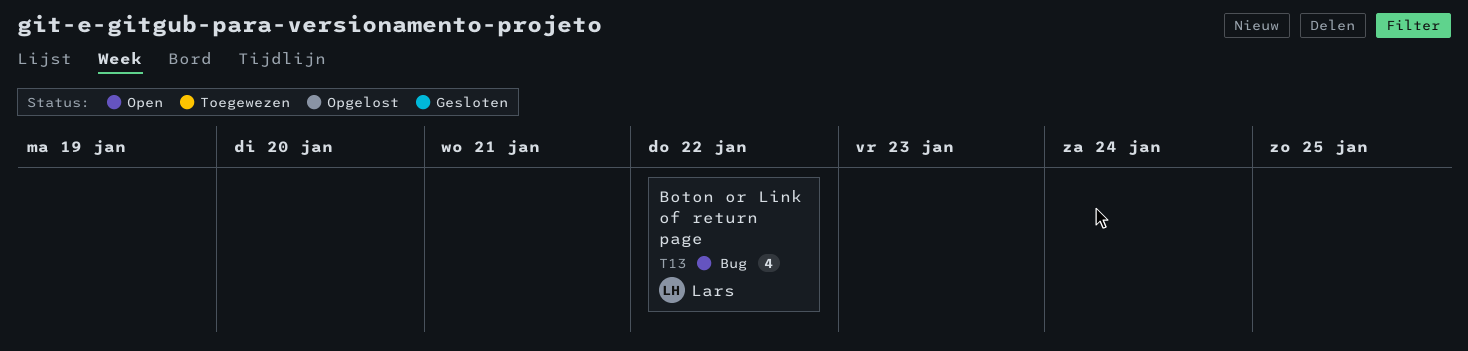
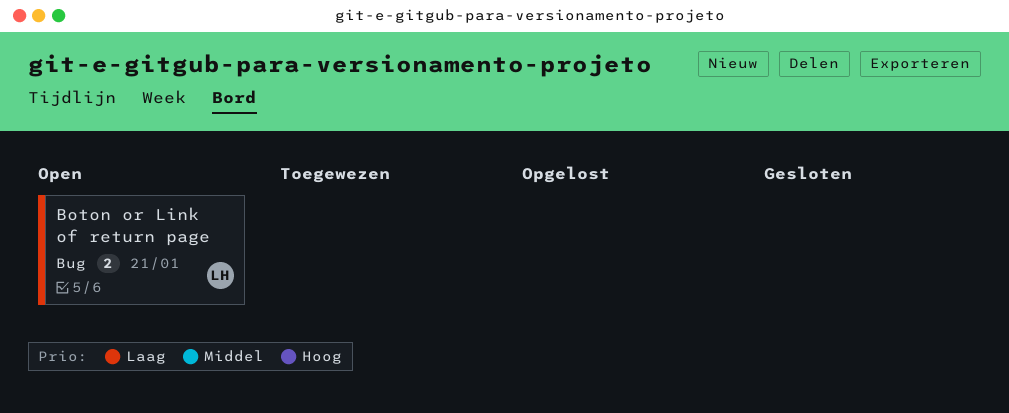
Boton or Link of return page, estimate: 4 -> 2
Boton or Link of return page, due: Jan 22 -> Jan 21

